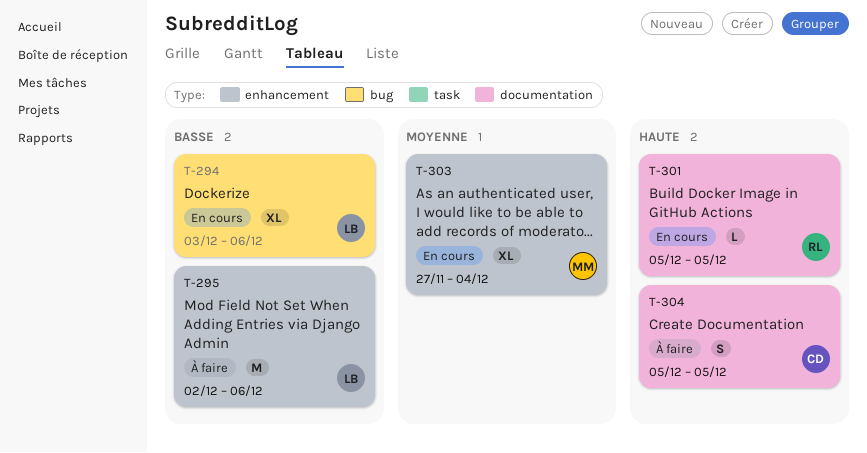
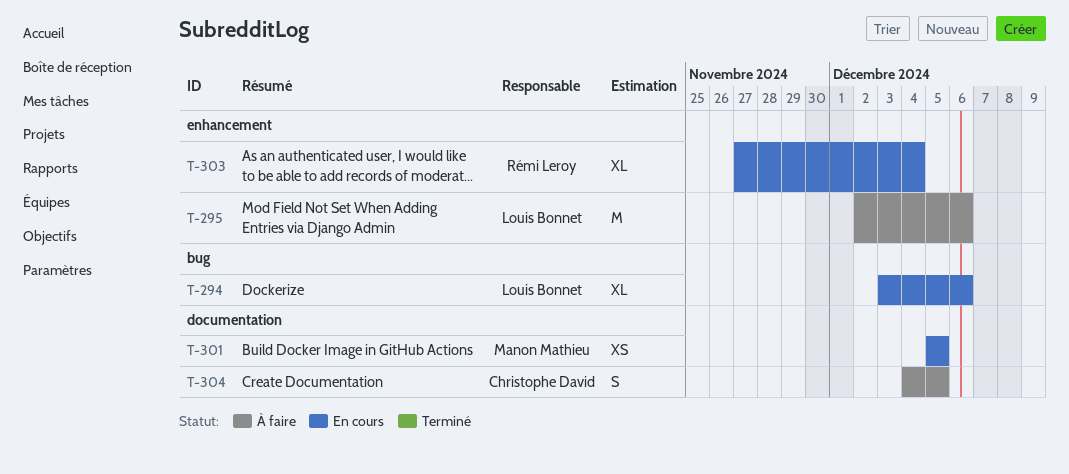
T-301, owner: Rémi Leroy -> Manon Mathieu
T-301, estimate: L -> XS
T-303, owner: Manon Mathieu -> Rémi Leroy
T-304, start: Dec 5 -> Dec 4

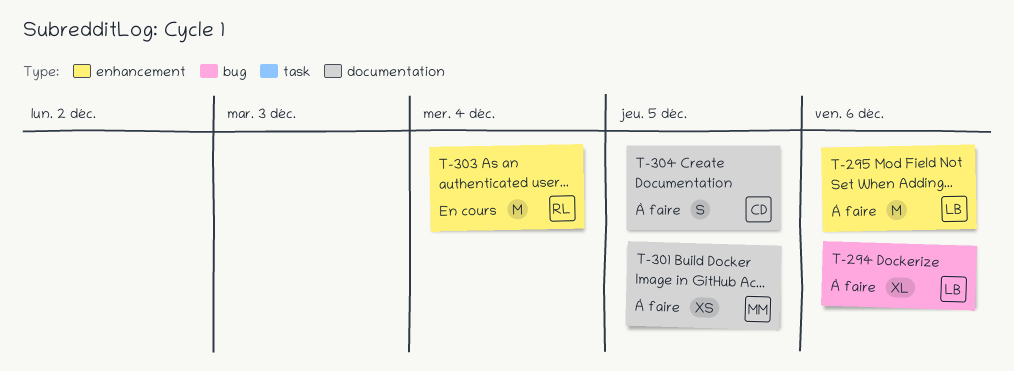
T-294, status: En cours -> À faire
T-301, status: En cours -> À faire
T-303, estimate: XL -> M

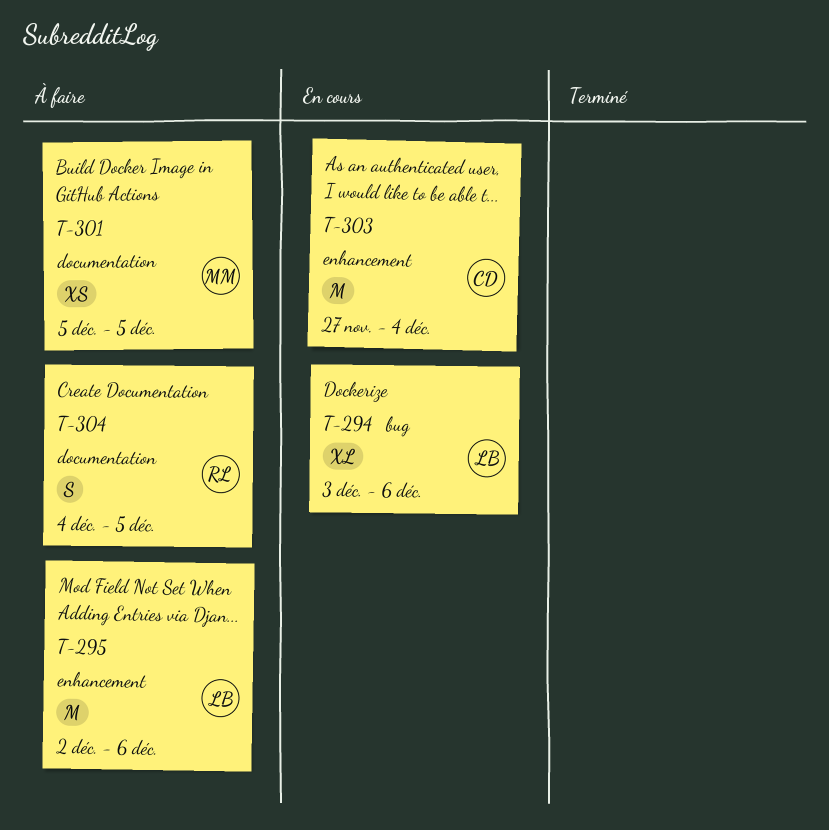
T-294, status: À faire -> En cours
T-303, owner: RL -> CD
T-304, owner: CD -> RL

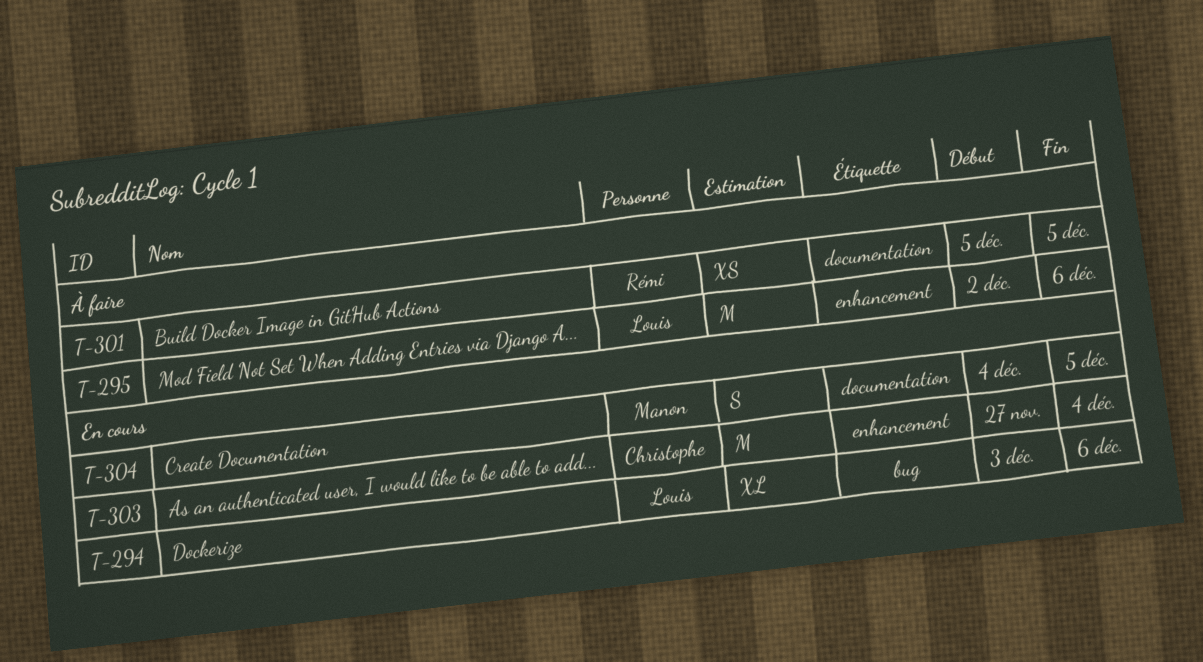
T-301, owner: Manon -> Rémi
T-304, status: À faire -> En cours
T-304, owner: Rémi -> Manon

